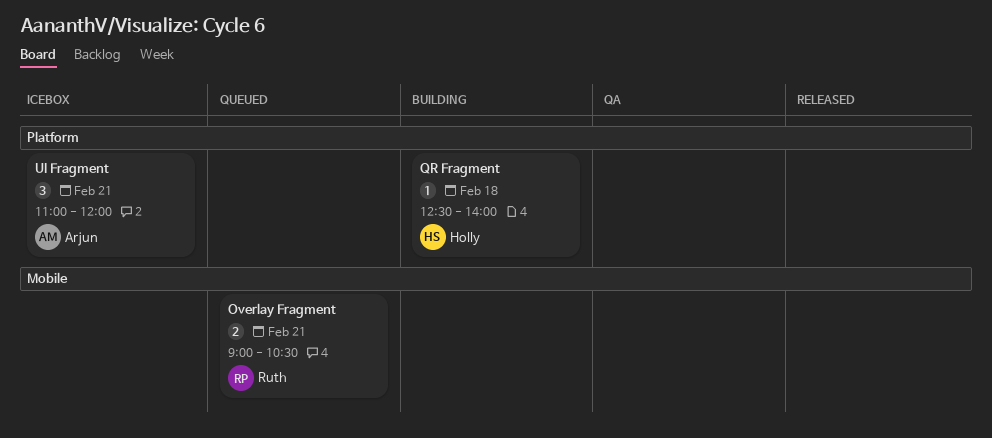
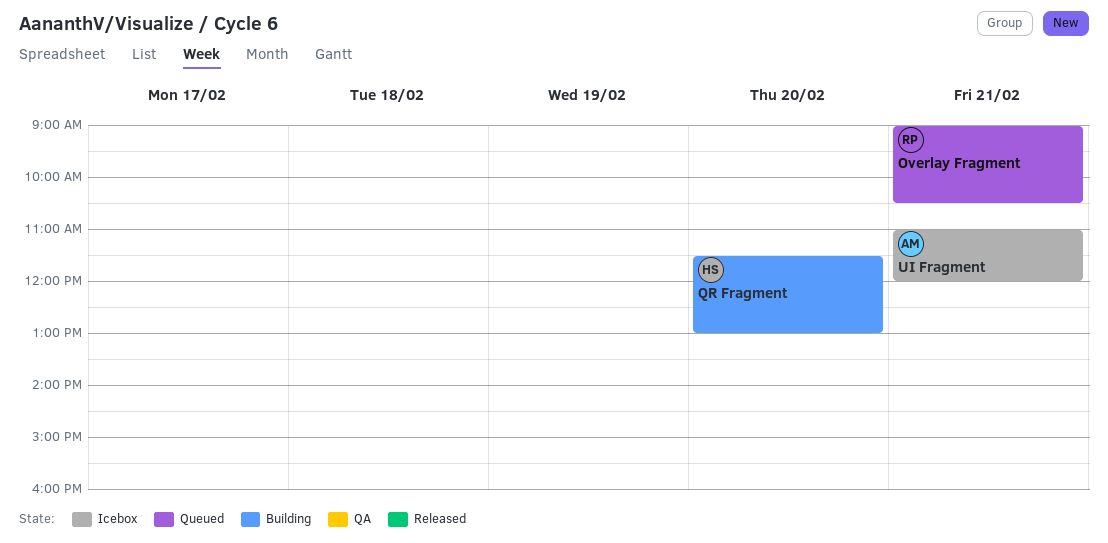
QR Fragment, day: Feb 18 -> Feb 20
QR Fragment, begins: 12:30 -> 11:30
QR Fragment, ends: 14:00 -> 13:00

